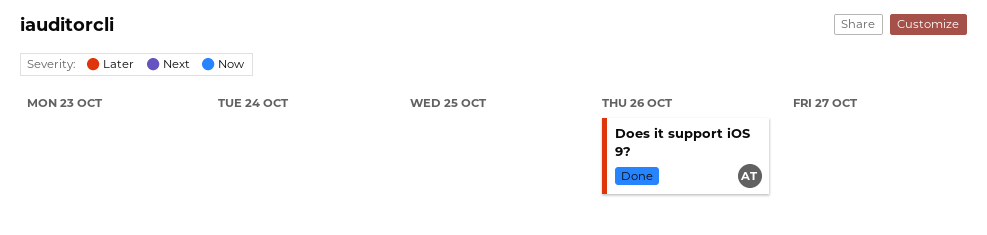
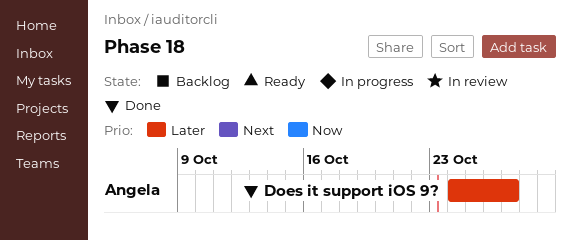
Does it support iOS 9?, due: Oct 26 -> Oct 27

